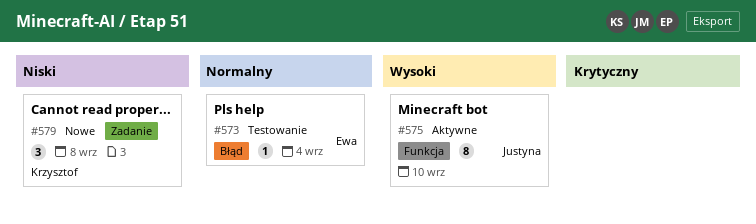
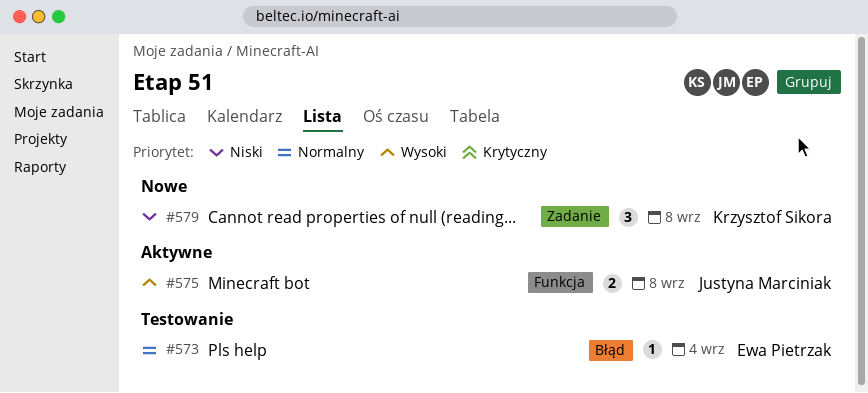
#575, estimate: 8 -> 2
#575, due: Sep 10 -> Sep 8

